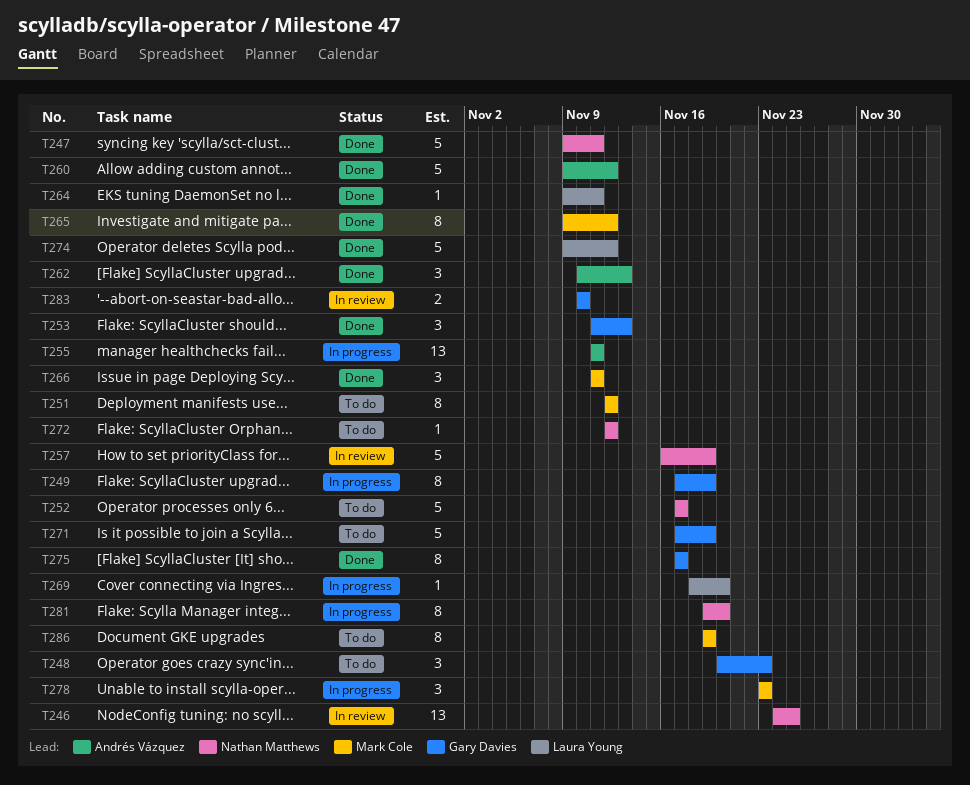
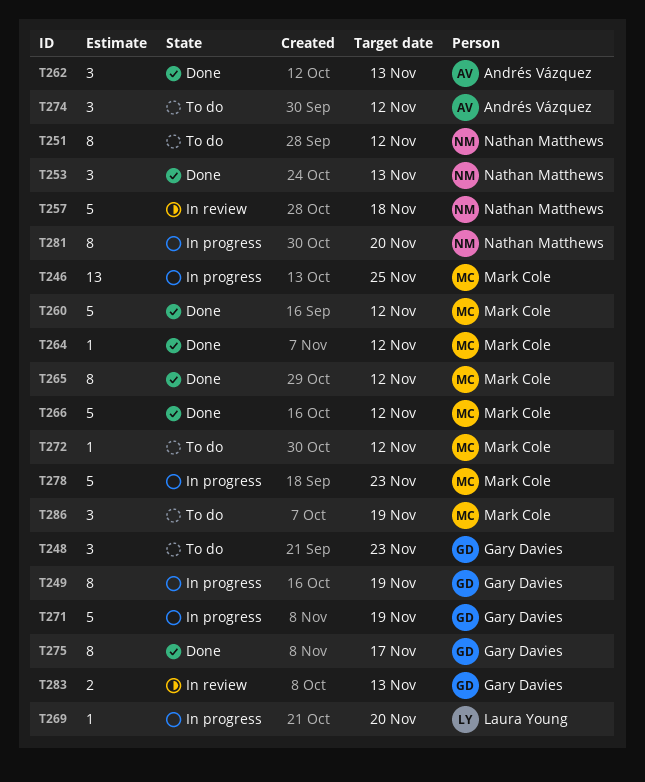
T246, status: In review -> In progress
T246, owner: Nathan Matthews -> Mark Cole
T247: present -> none
T251, owner: Mark Cole -> Nathan Matthews
T252: present -> none
T253, owner: Gary Davies -> Nathan Matthews
T255: present -> none
T257, due: Nov 19 -> Nov 18
T260, owner: Andrés Vázquez -> Mark Cole
T264, owner: Laura Young -> Mark Cole
T264, due: Nov 11 -> Nov 12
T266, estimate: 3 -> 5
T266, due: Nov 11 -> Nov 12
T271, status: To do -> In progress
T272, owner: Nathan Matthews -> Mark Cole
T274, status: Done -> To do
T274, owner: Laura Young -> Andrés Vázquez
T274, estimate: 5 -> 3
T278, estimate: 3 -> 5
T283, due: Nov 10 -> Nov 13
T286, estimate: 8 -> 3

